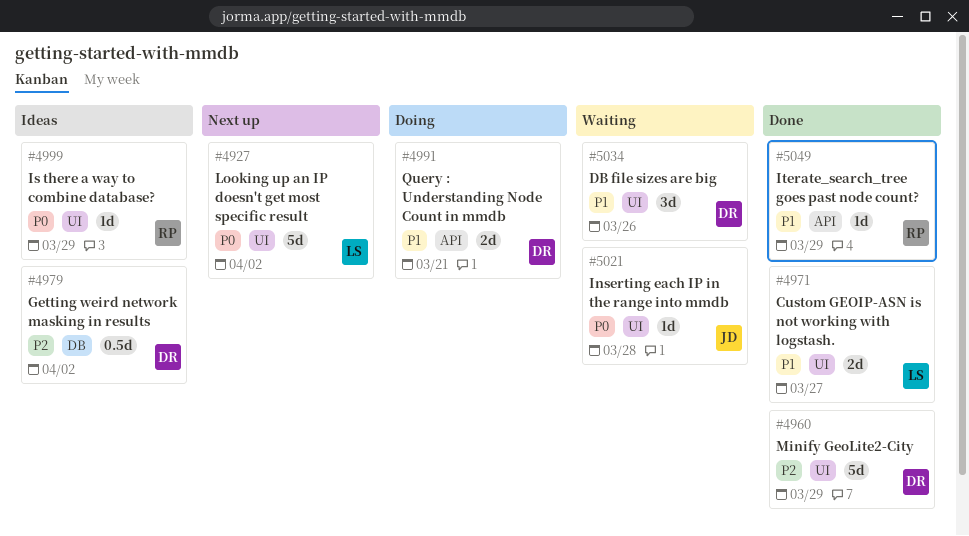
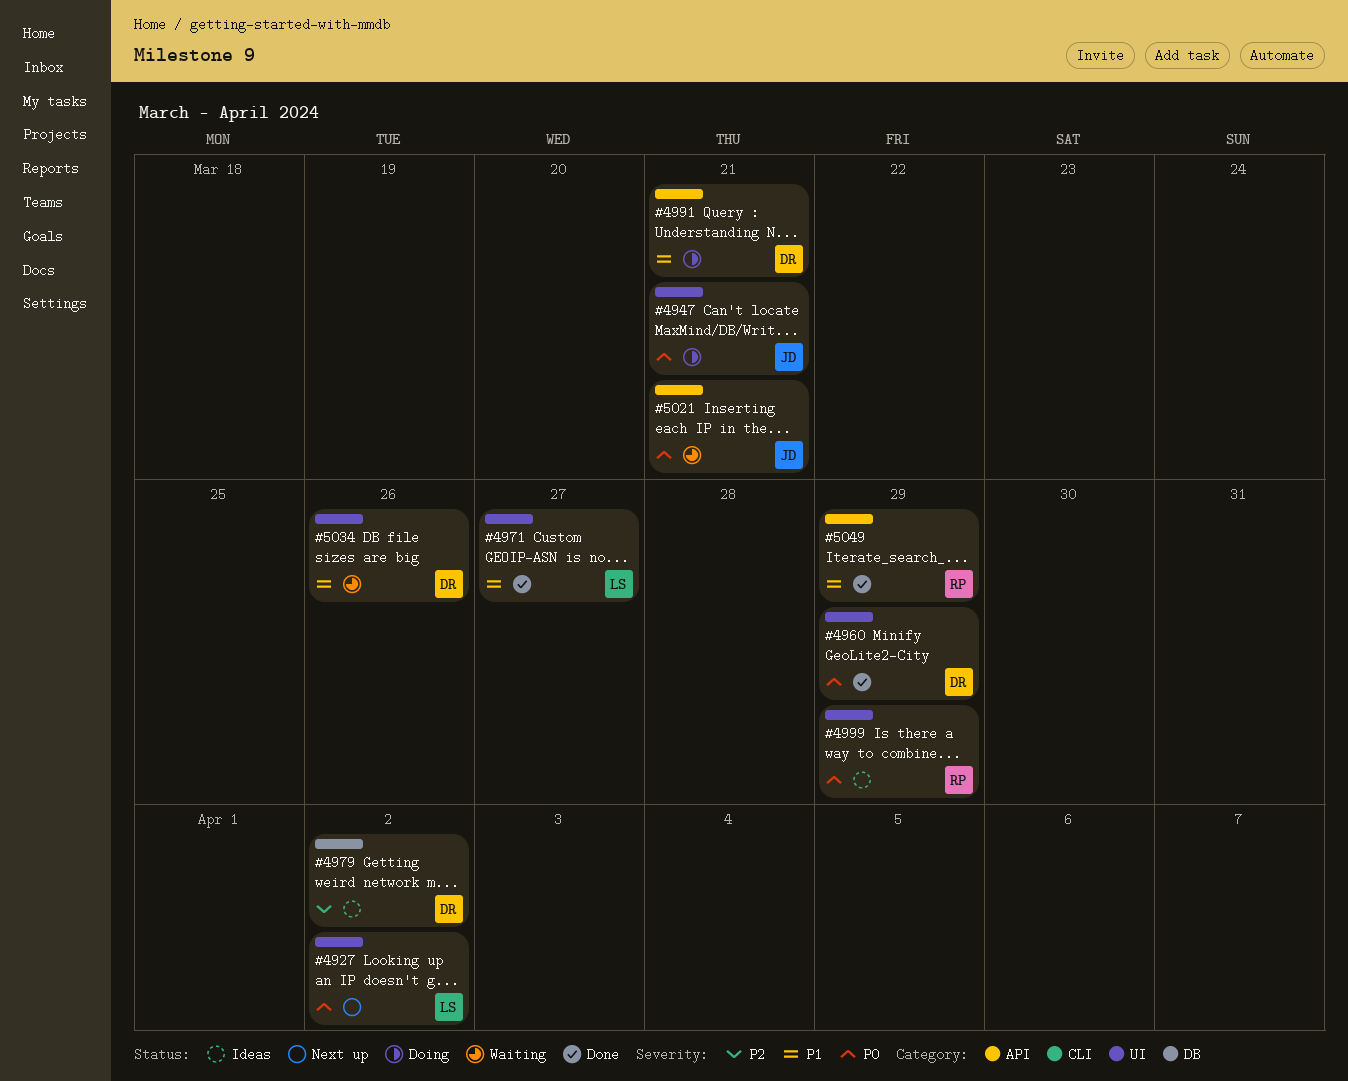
#4947: none -> present
#4960, priority: P2 -> P0
#5021, label: UI -> API
#5021, due: Mar 28 -> Mar 21

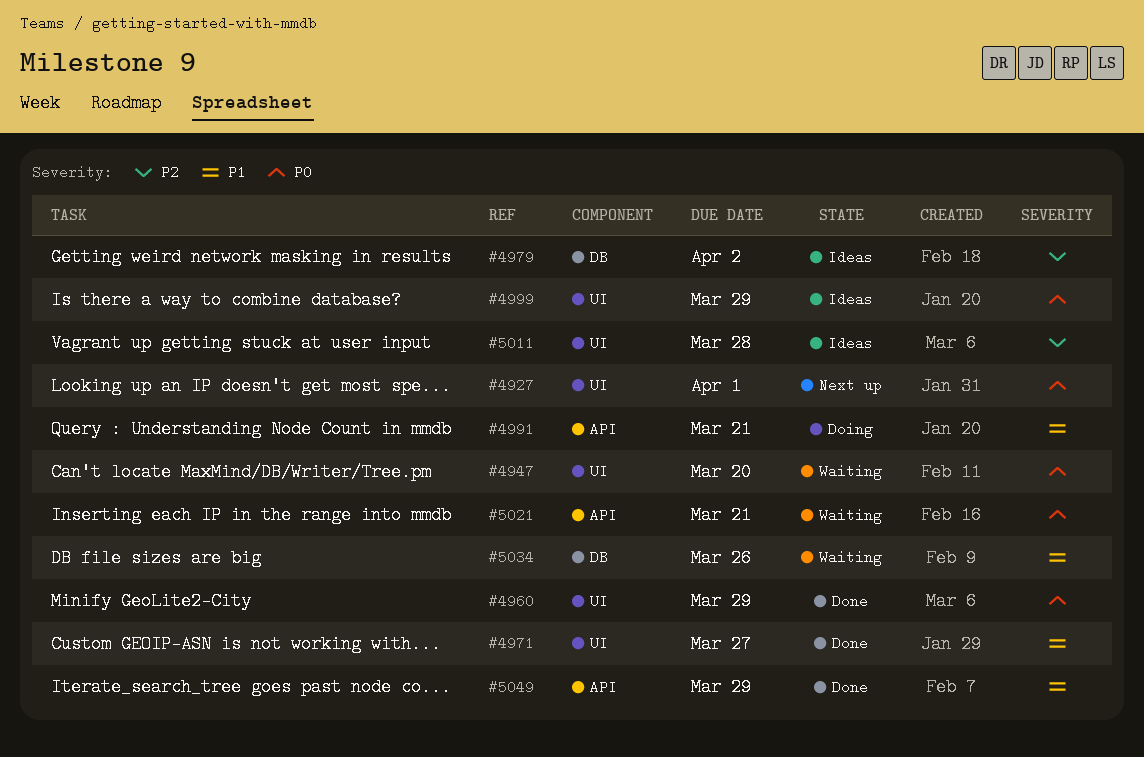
#4927, due: Apr 2 -> Apr 1
#4947, status: Doing -> Waiting
#4947, due: Mar 21 -> Mar 20
#5011: none -> present
#5034, label: UI -> DB

